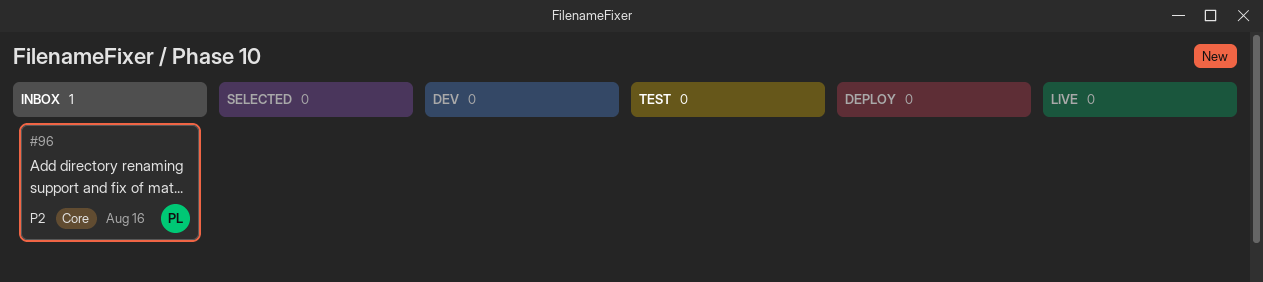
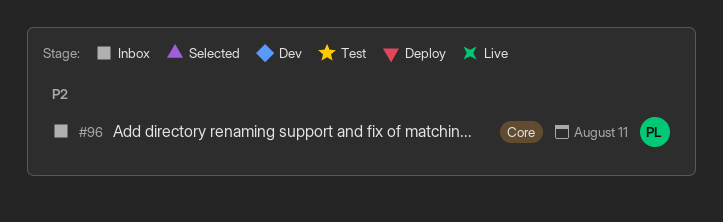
#96, due: Aug 16 -> Aug 11

